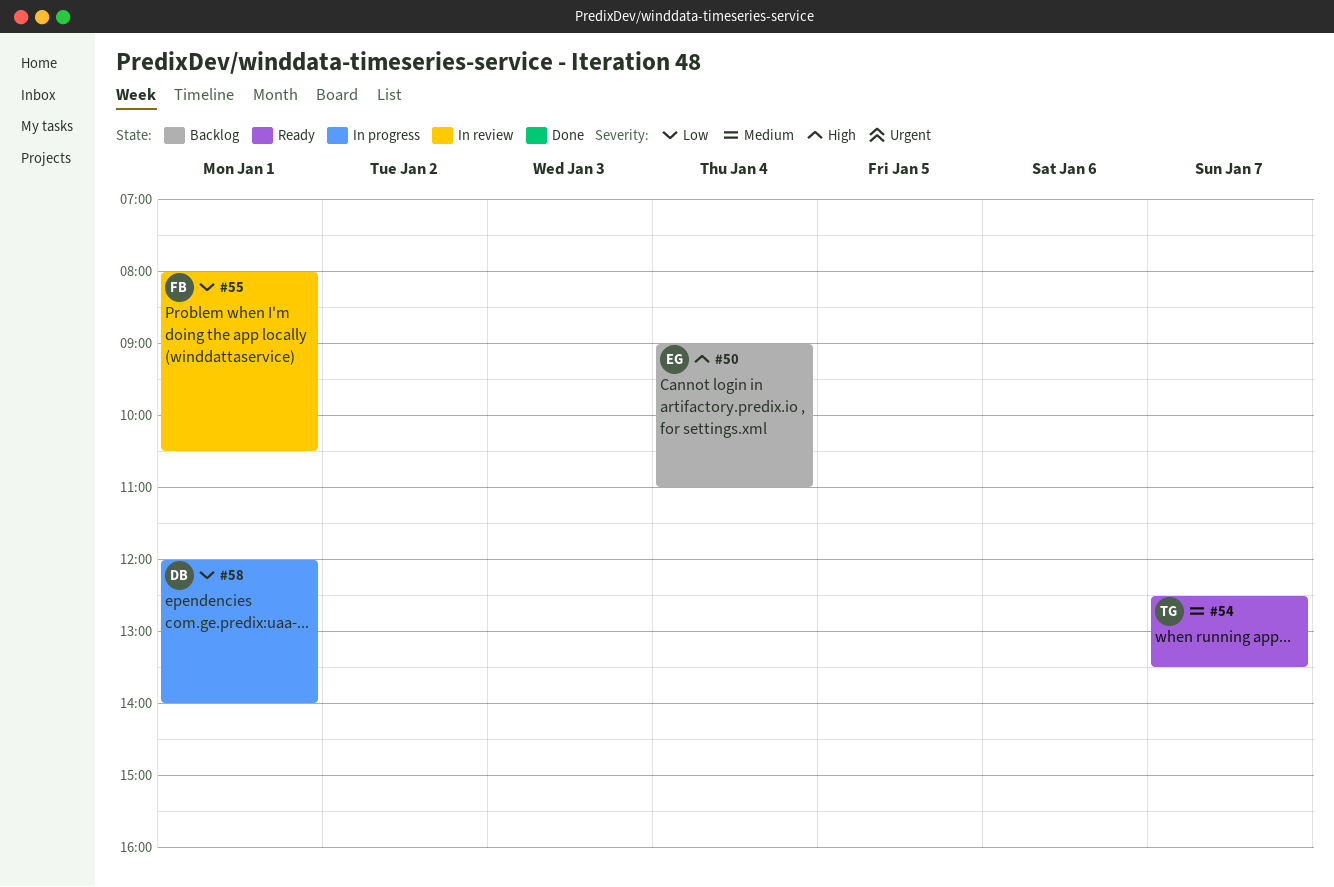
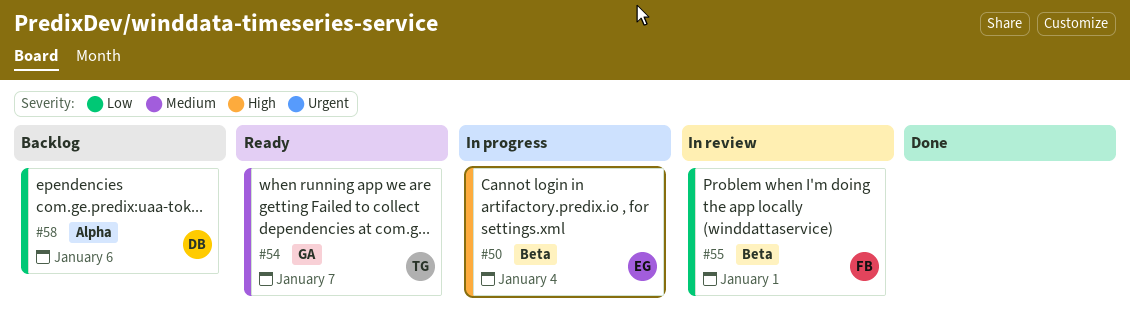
#50, status: Backlog -> In progress
#58, status: In progress -> Backlog
#58, day: Jan 1 -> Jan 6

